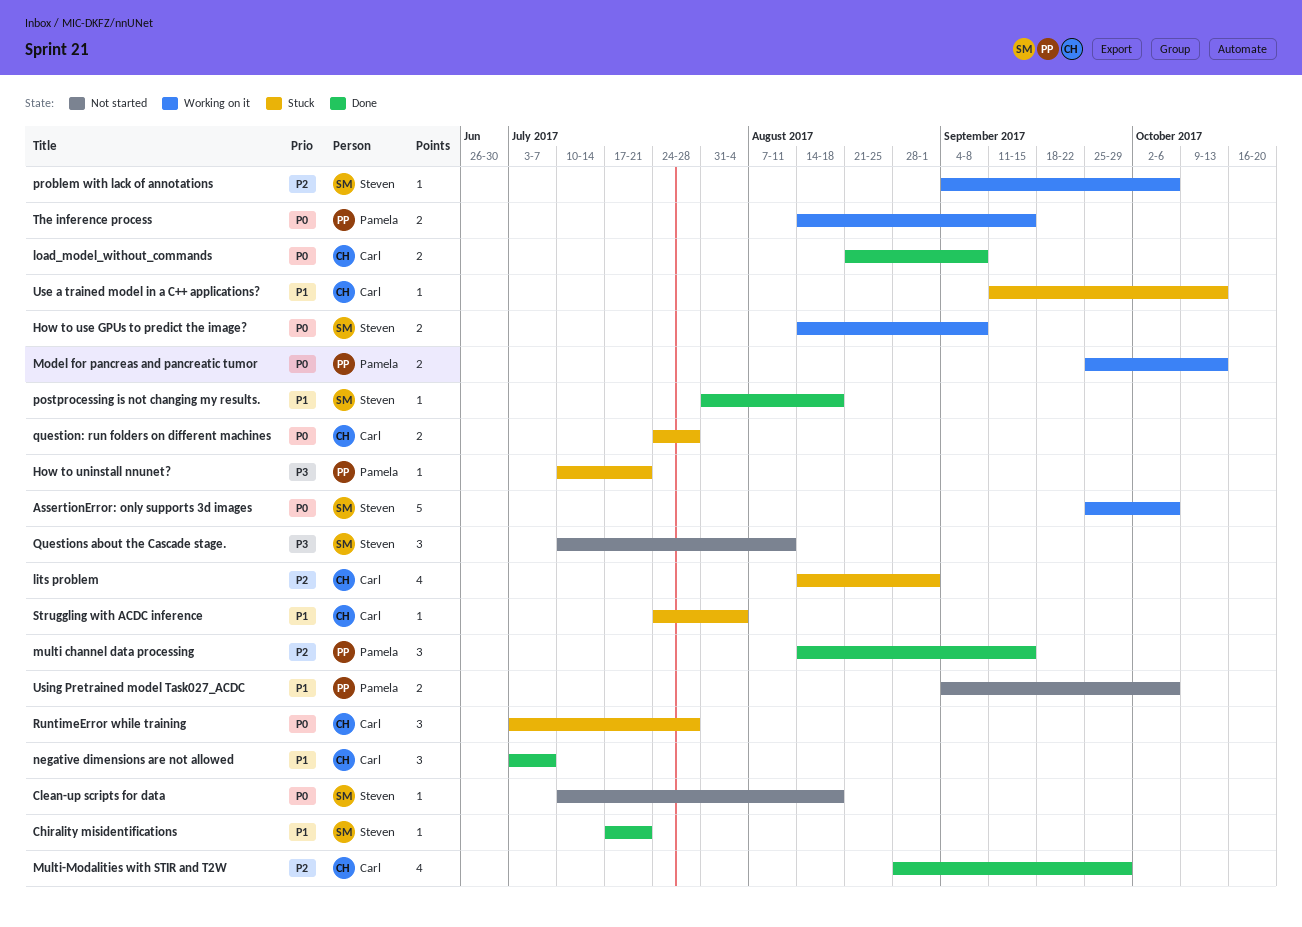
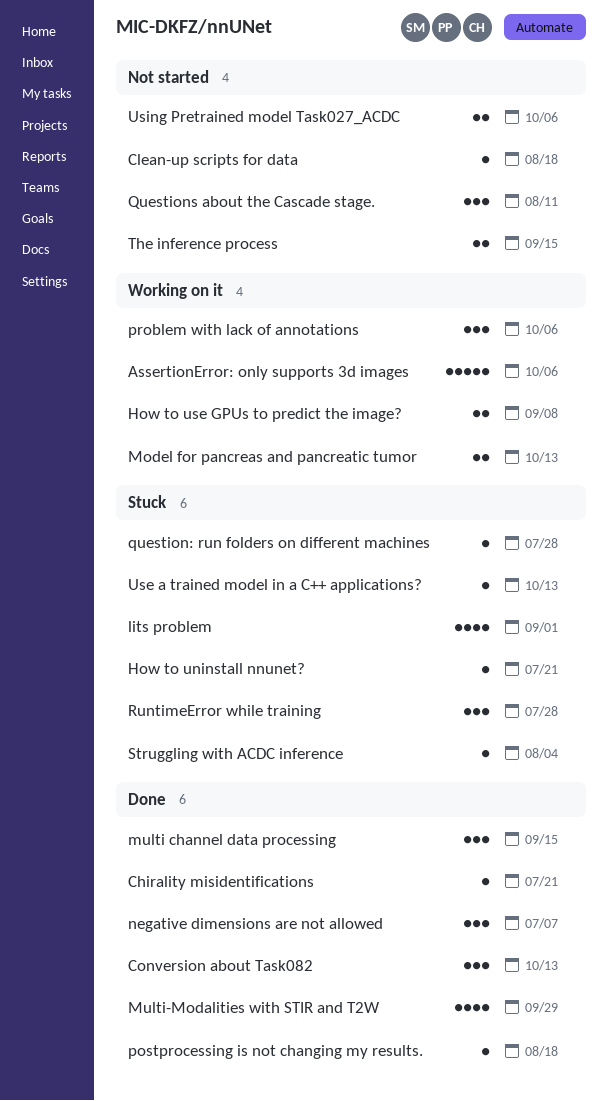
Conversion about Task082: none -> present
load_model_without_commands: present -> none
problem with lack of annotations, estimate: 1 -> 3
question: run folders on different machines, estimate: 2 -> 1
The inference process, status: Working on it -> Not started

